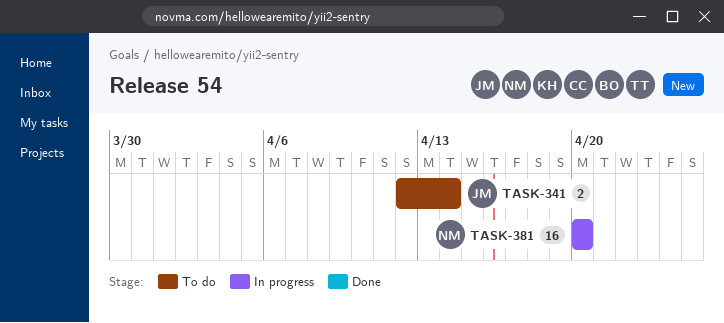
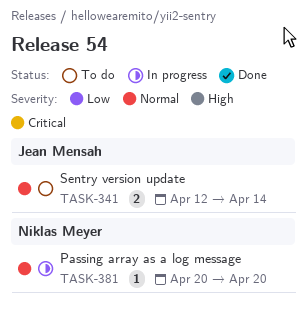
TASK-381, estimate: 16 -> 1

